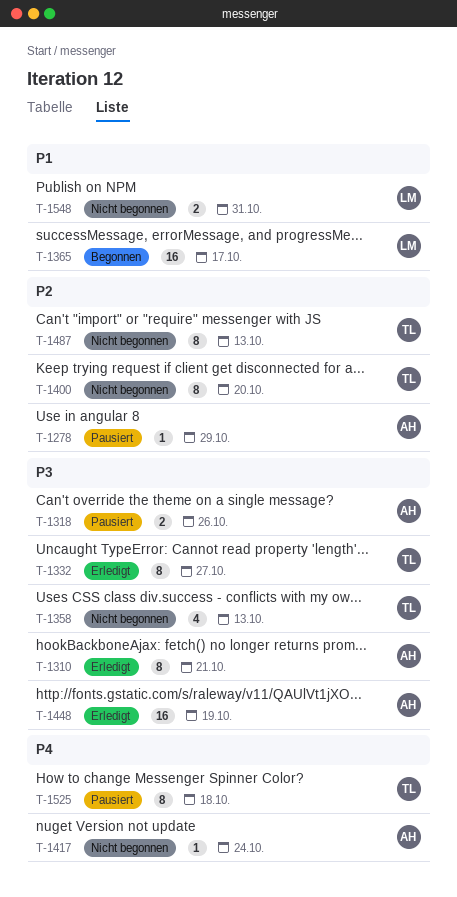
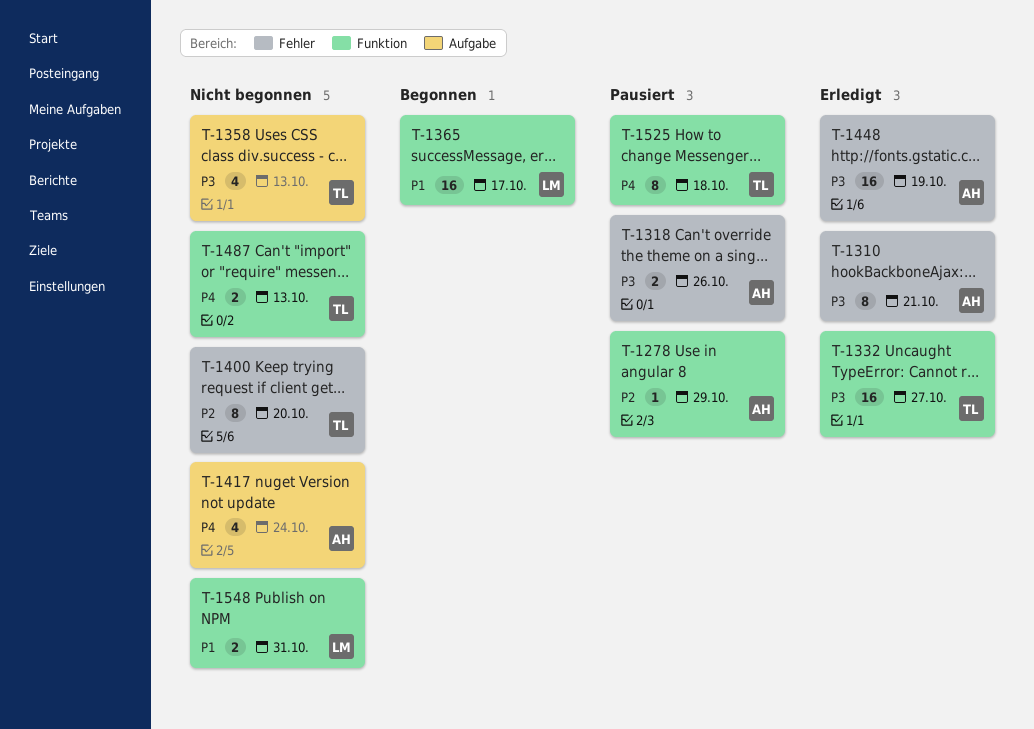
T-1332, estimate: 8 -> 16
T-1417, estimate: 1 -> 4
T-1487, priority: P2 -> P4
T-1487, estimate: 8 -> 2

